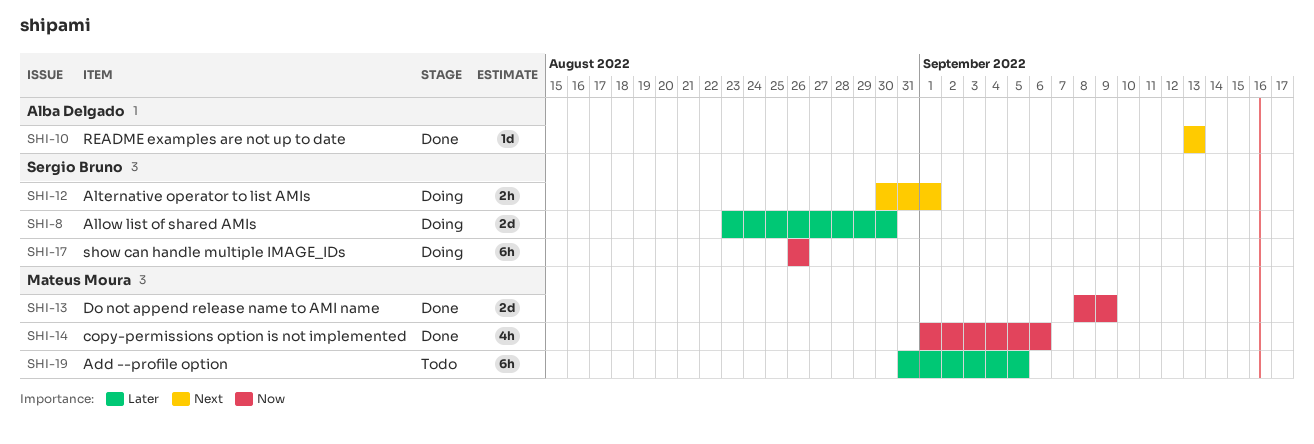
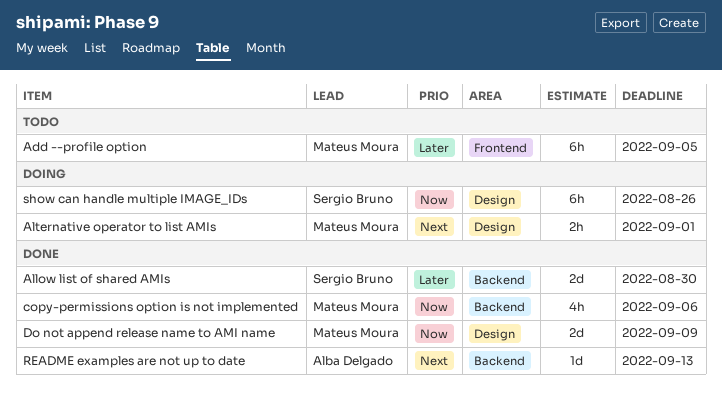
Allow list of shared AMIs, status: Doing -> Done
Alternative operator to list AMIs, owner: Sergio Bruno -> Mateus Moura

